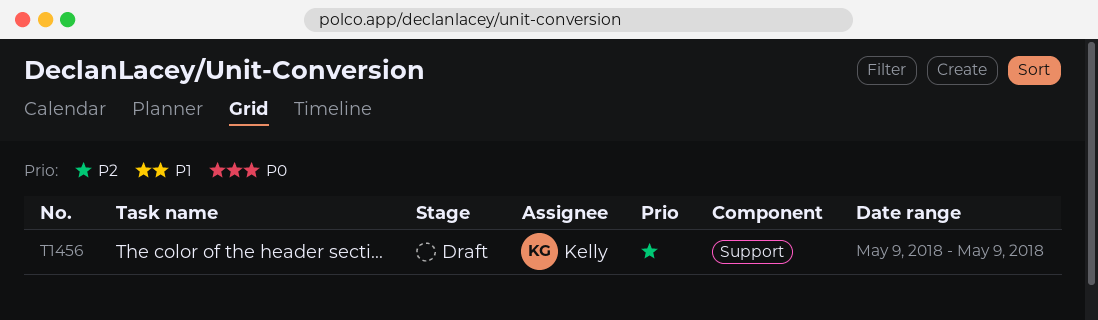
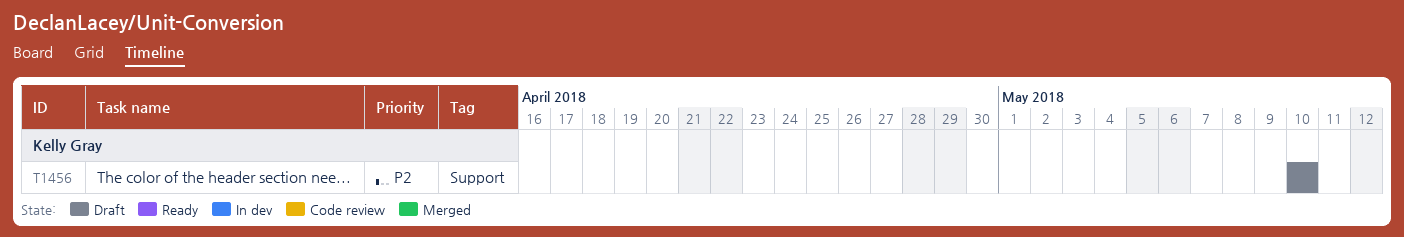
T1456, start: May 9 -> May 10
T1456, due: May 9 -> May 10

